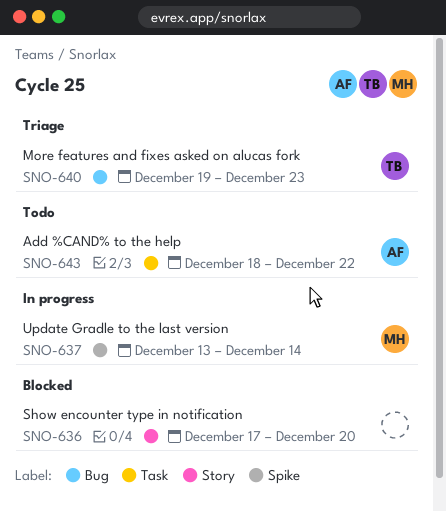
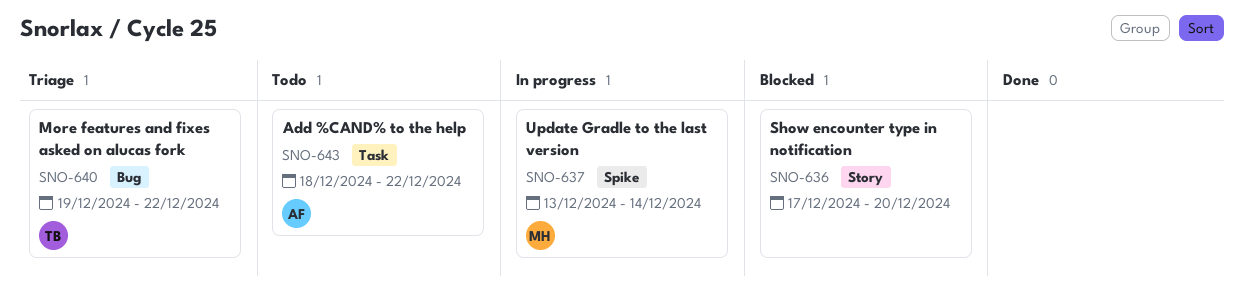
SNO-640, due: Dec 23 -> Dec 22

